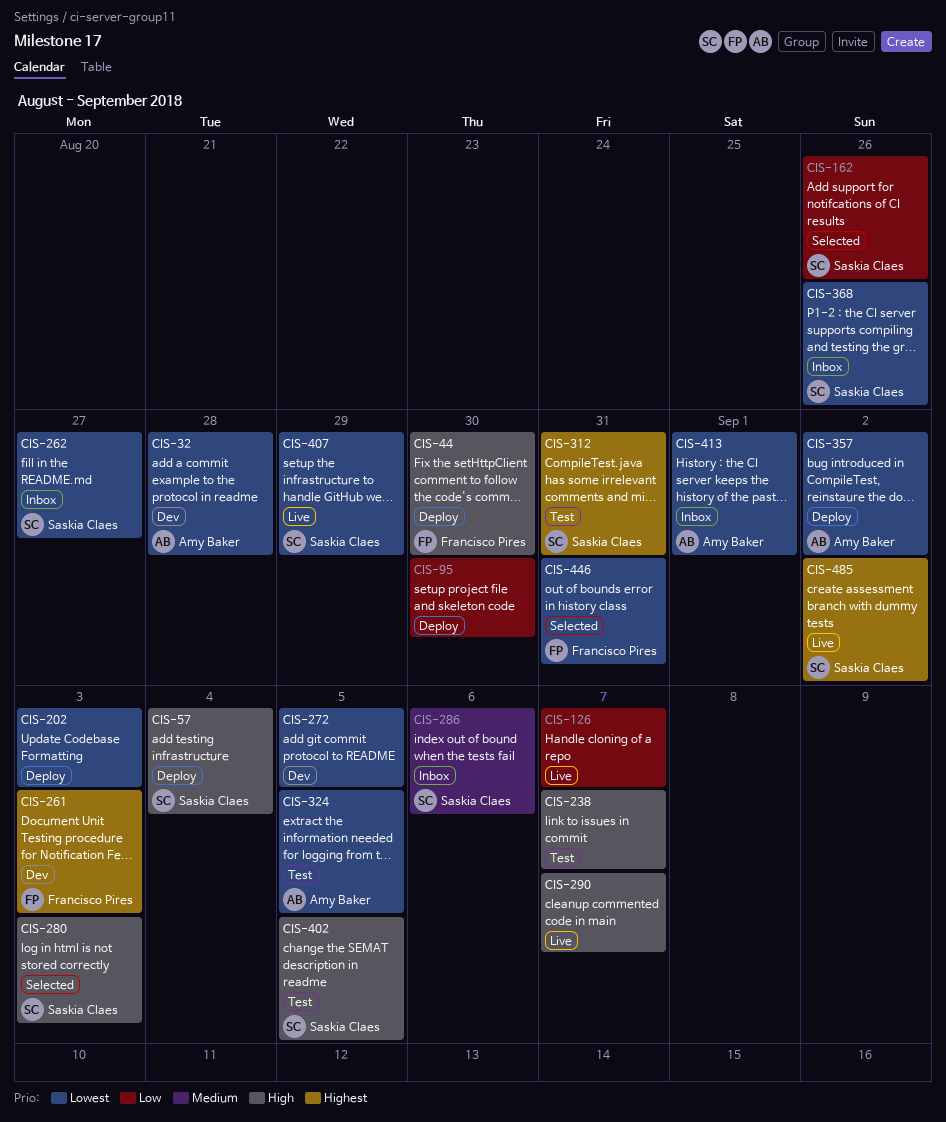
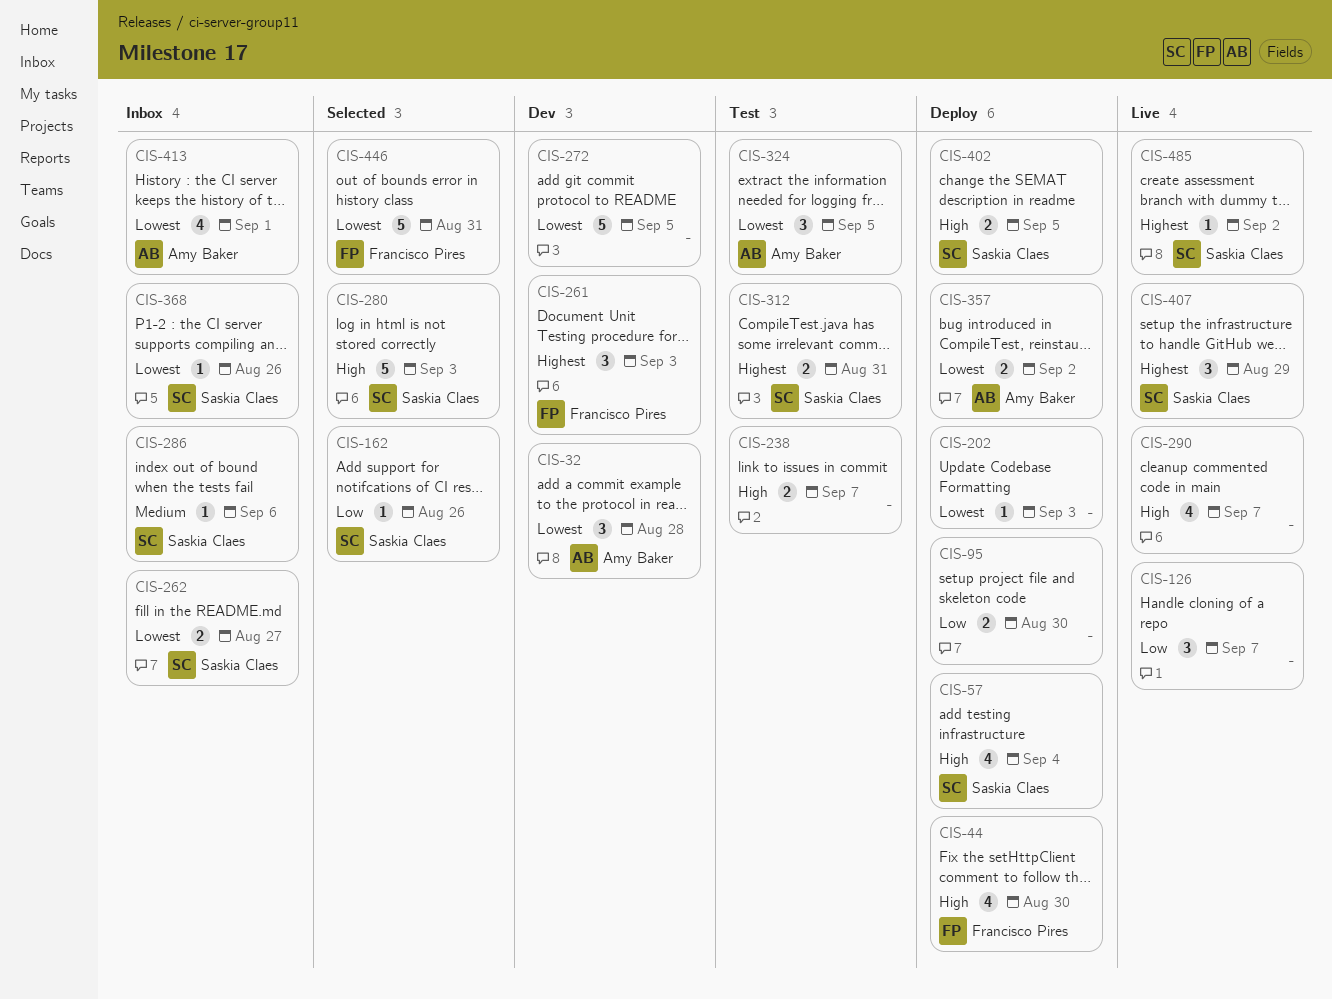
CIS-402, status: Test -> Deploy
CIS-407, priority: Lowest -> Highest

